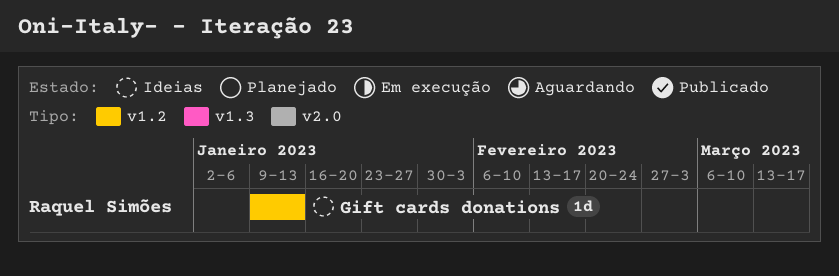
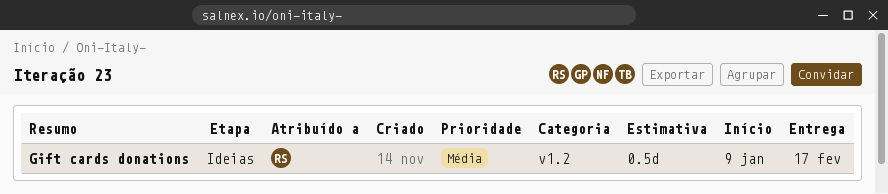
Gift cards donations, estimate: 1d -> 0.5d
Gift cards donations, due: Jan 13 -> Feb 17

